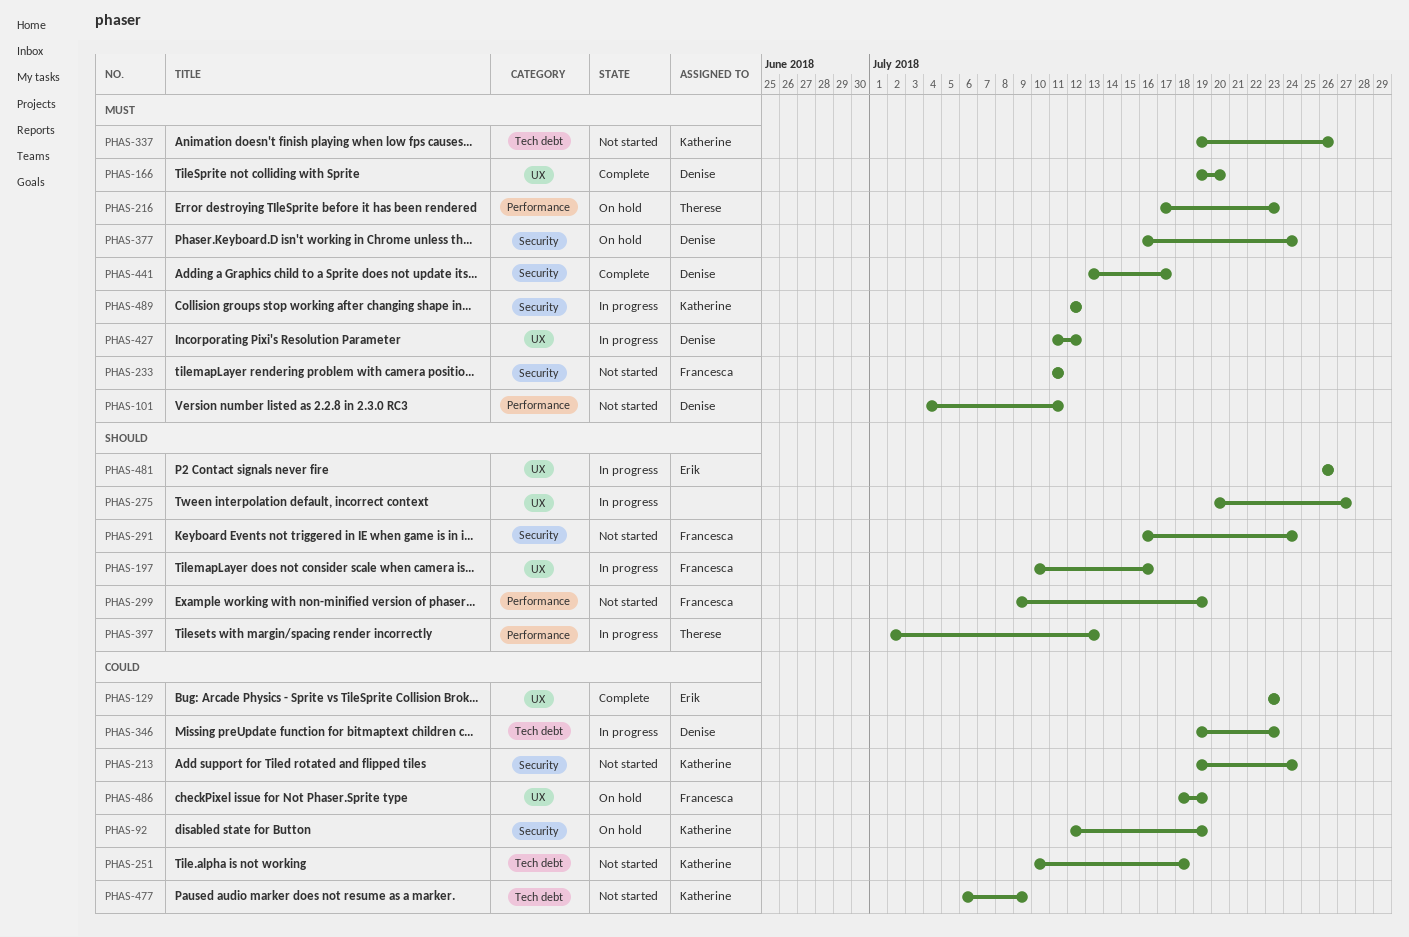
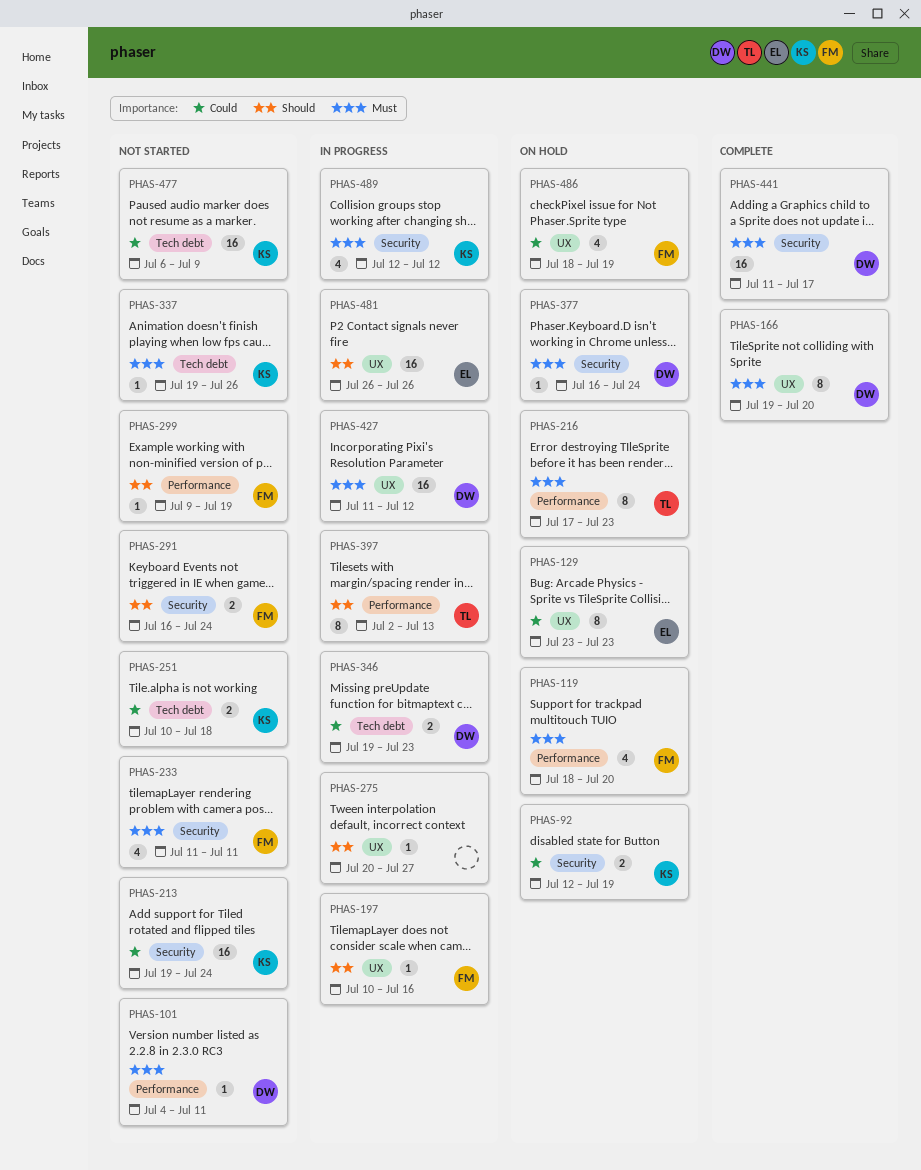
PHAS-119: none -> present
PHAS-129, status: Complete -> On hold
PHAS-441, start: Jul 13 -> Jul 11

